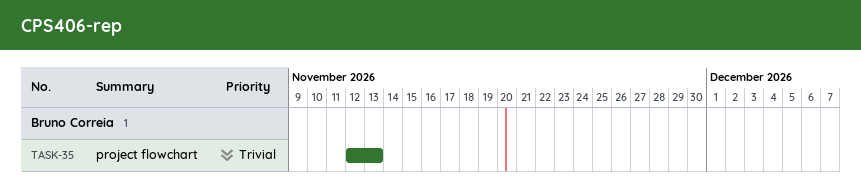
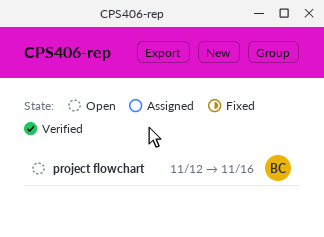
project flowchart, due: Nov 13 -> Nov 16

